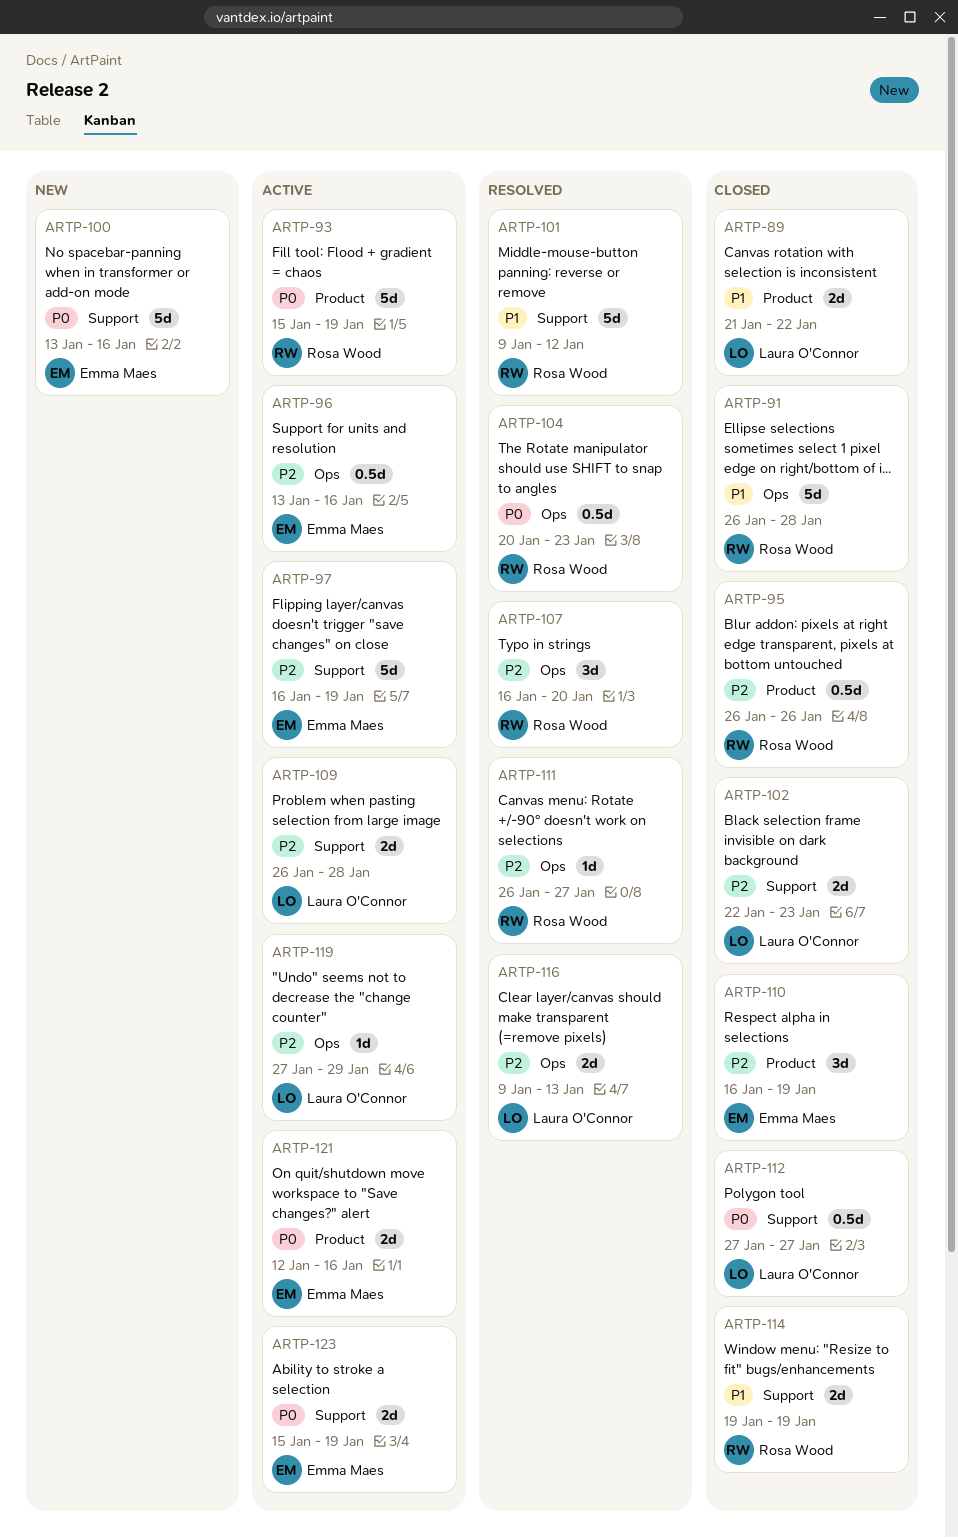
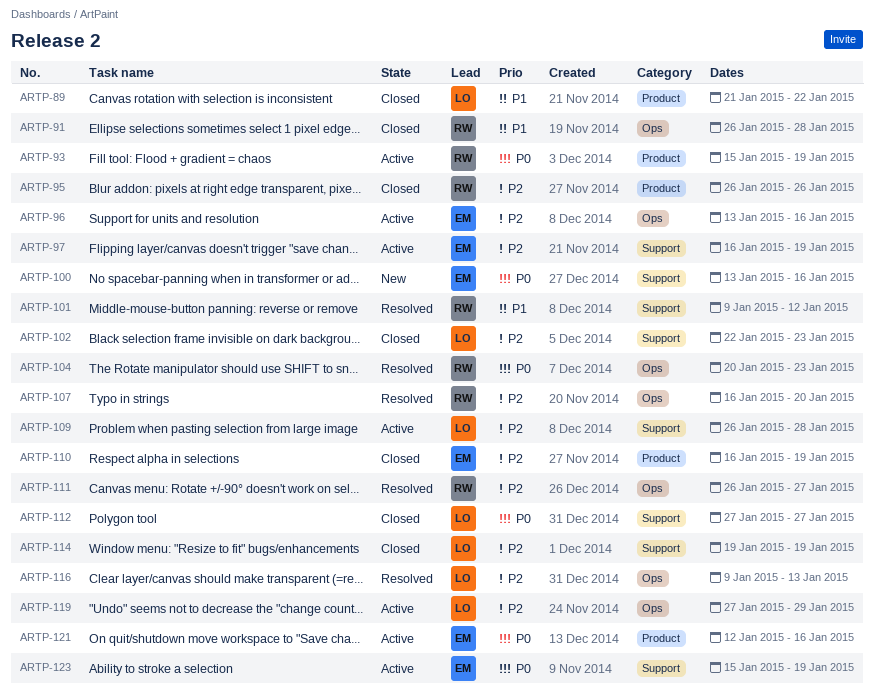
ARTP-114, owner: Rosa Wood -> Laura O'Connor
ARTP-114, priority: P1 -> P2

